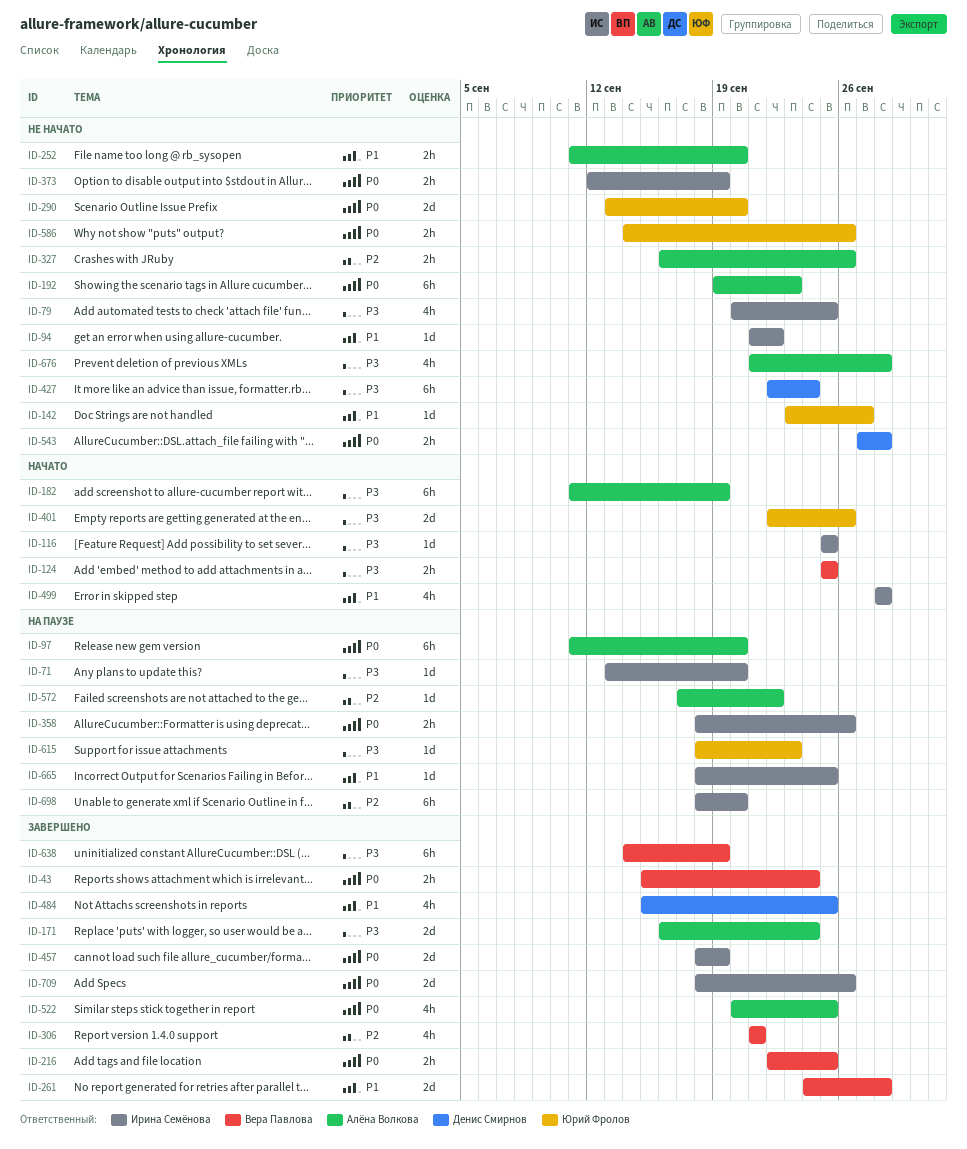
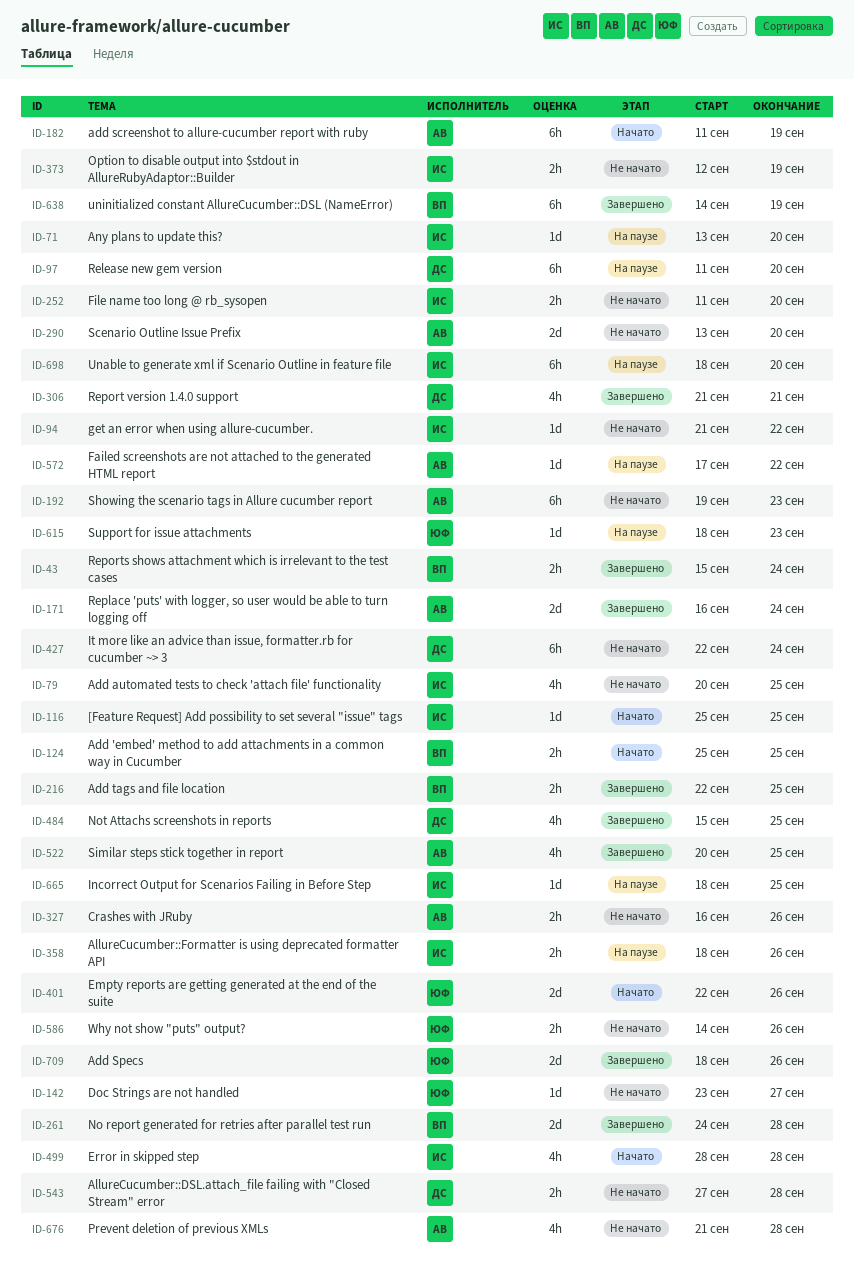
ID-97, owner: Алёна Волкова -> Денис Смирнов
ID-252, owner: Алёна Волкова -> Ирина Семёнова
ID-290, owner: Юрий Фролов -> Алёна Волкова
ID-306, owner: Вера Павлова -> Денис Смирнов
ID-457: present -> none
ID-709, owner: Ирина Семёнова -> Юрий Фролов

